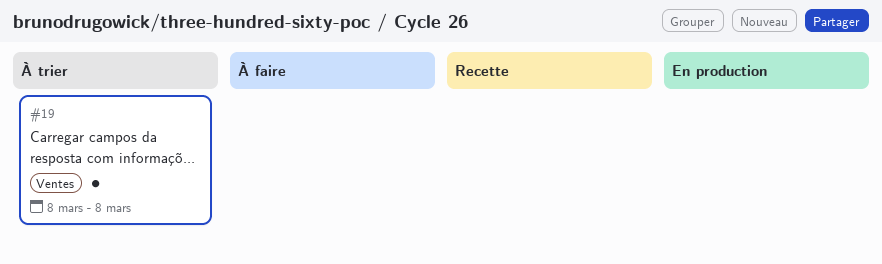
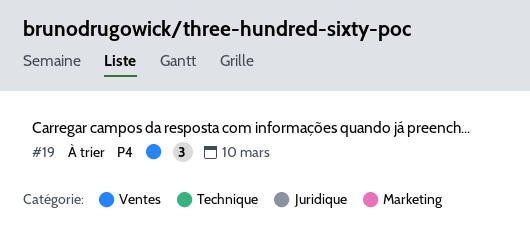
#19, estimate: 1 -> 3
#19, due: Mar 8 -> Mar 10

